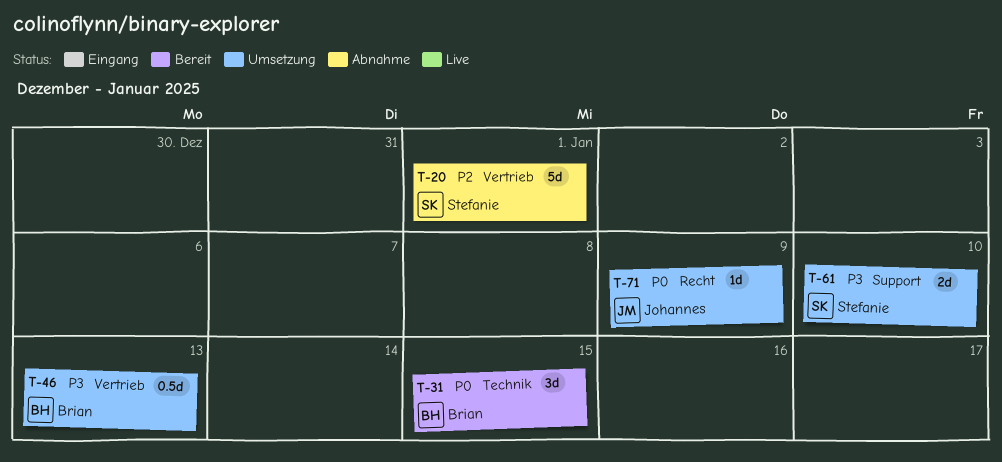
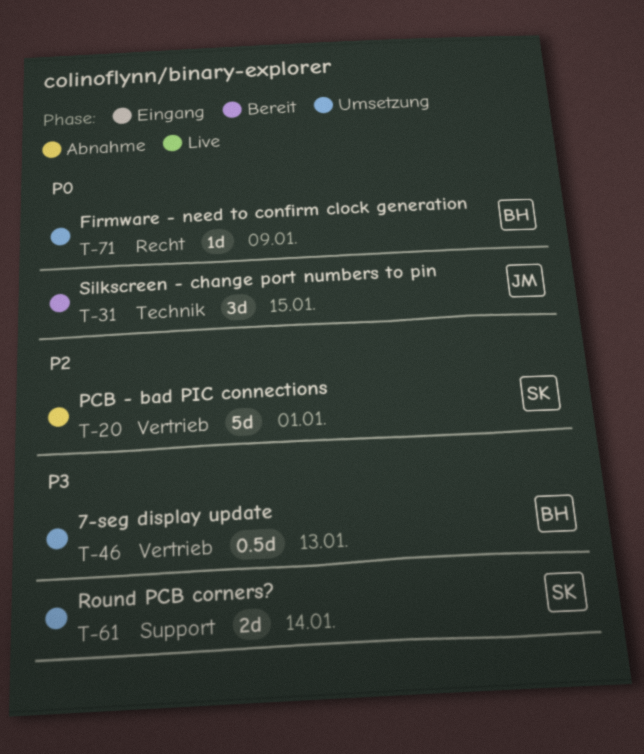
T-31, owner: Brian -> Johannes
T-61, due: Jan 10 -> Jan 14
T-71, owner: Johannes -> Brian

